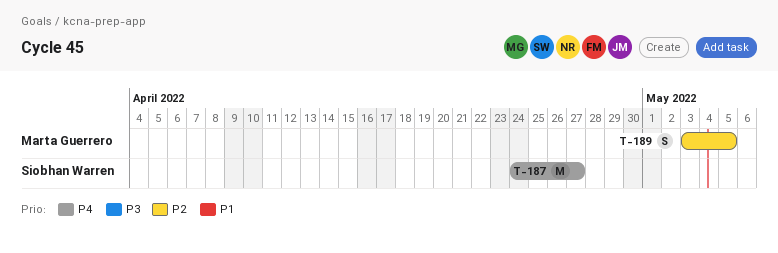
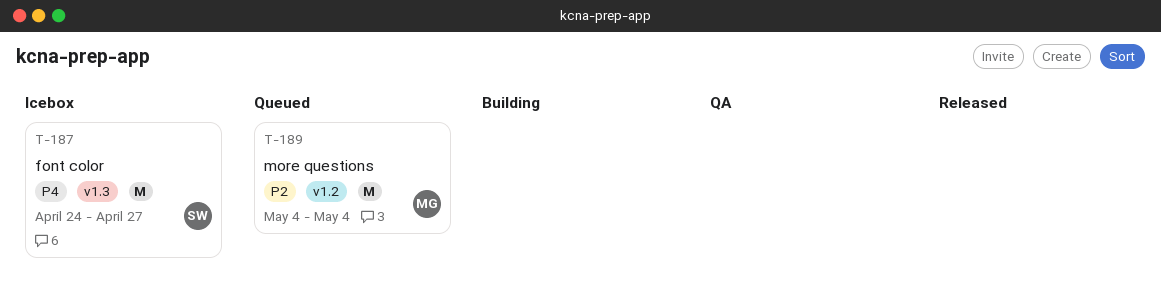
T-189, estimate: S -> M
T-189, start: May 3 -> May 4
T-189, due: May 5 -> May 4

